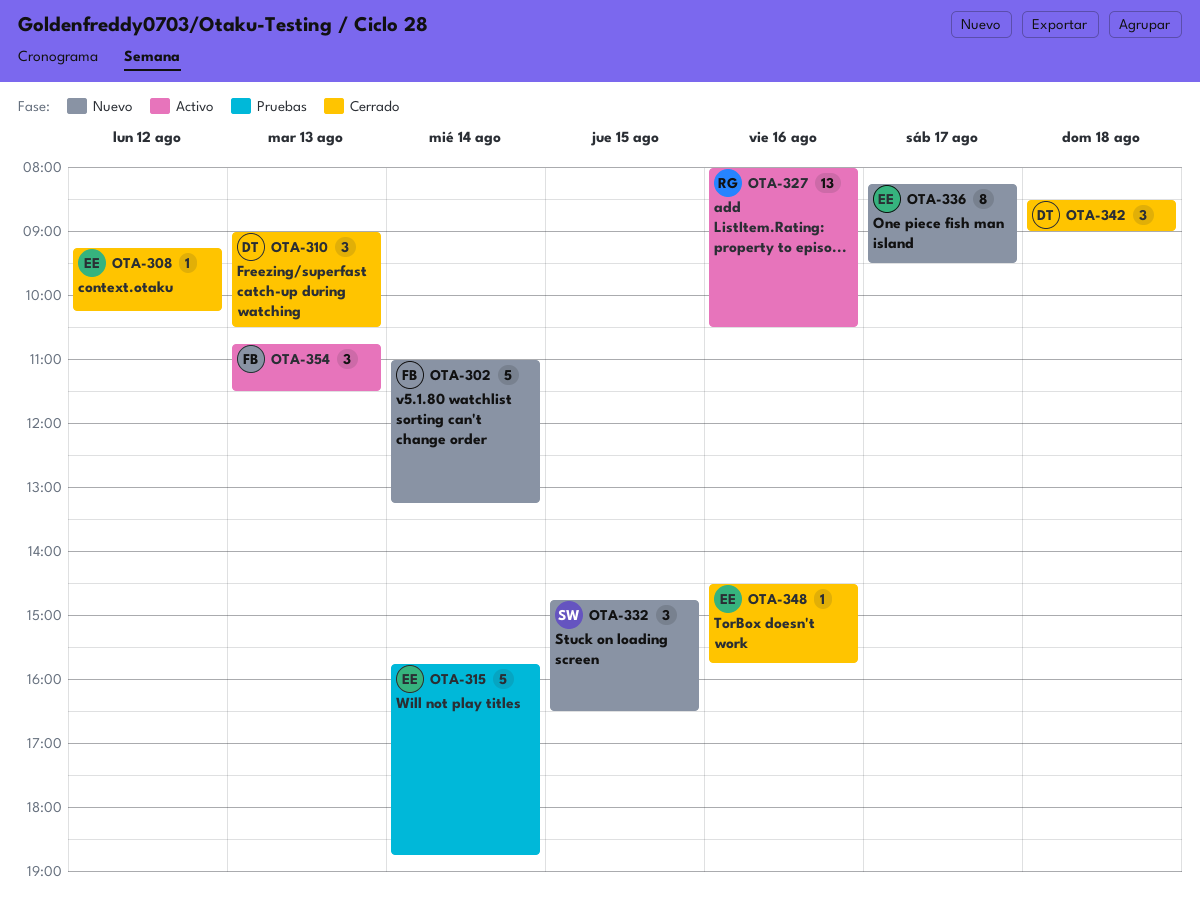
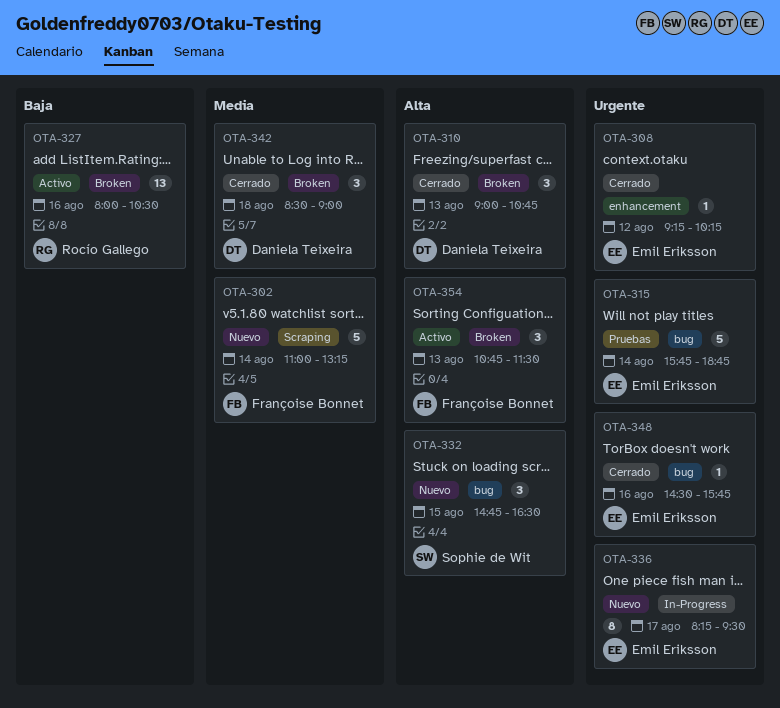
OTA-310, ends: 10:30 -> 10:45

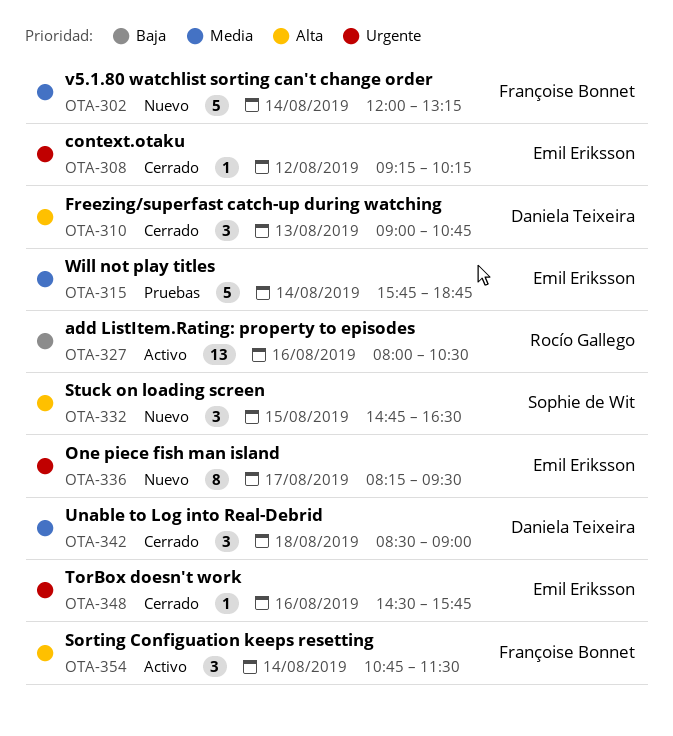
OTA-302, begins: 11:00 -> 12:00
OTA-315, priority: Urgente -> Media
OTA-354, day: Aug 13 -> Aug 14

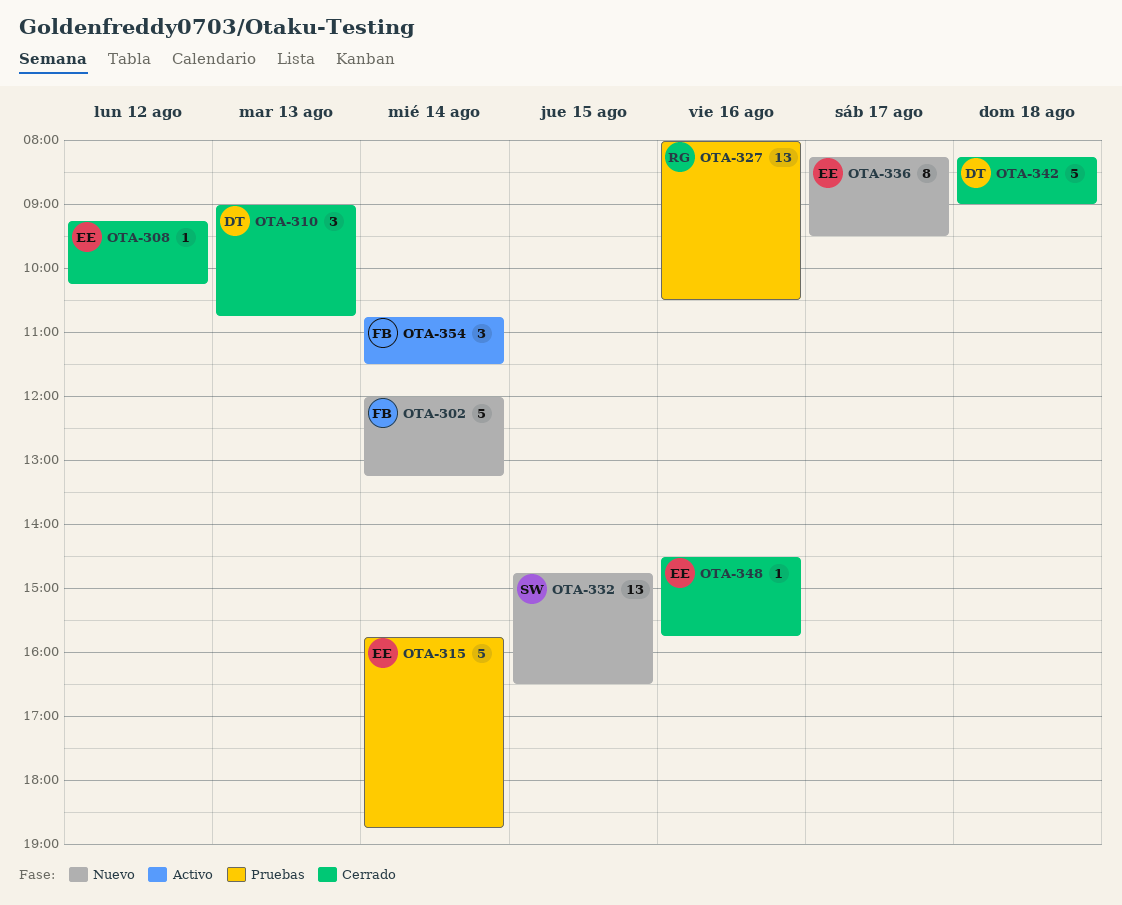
OTA-327, status: Activo -> Pruebas
OTA-332, estimate: 3 -> 13
OTA-342, estimate: 3 -> 5
OTA-342, begins: 08:30 -> 08:15

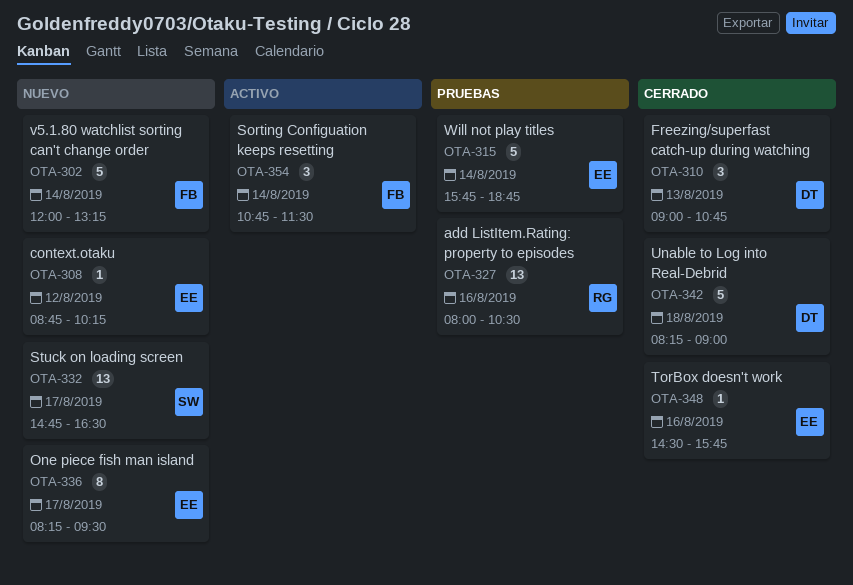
OTA-308, status: Cerrado -> Nuevo
OTA-308, begins: 09:15 -> 08:45
OTA-332, day: Aug 15 -> Aug 17

